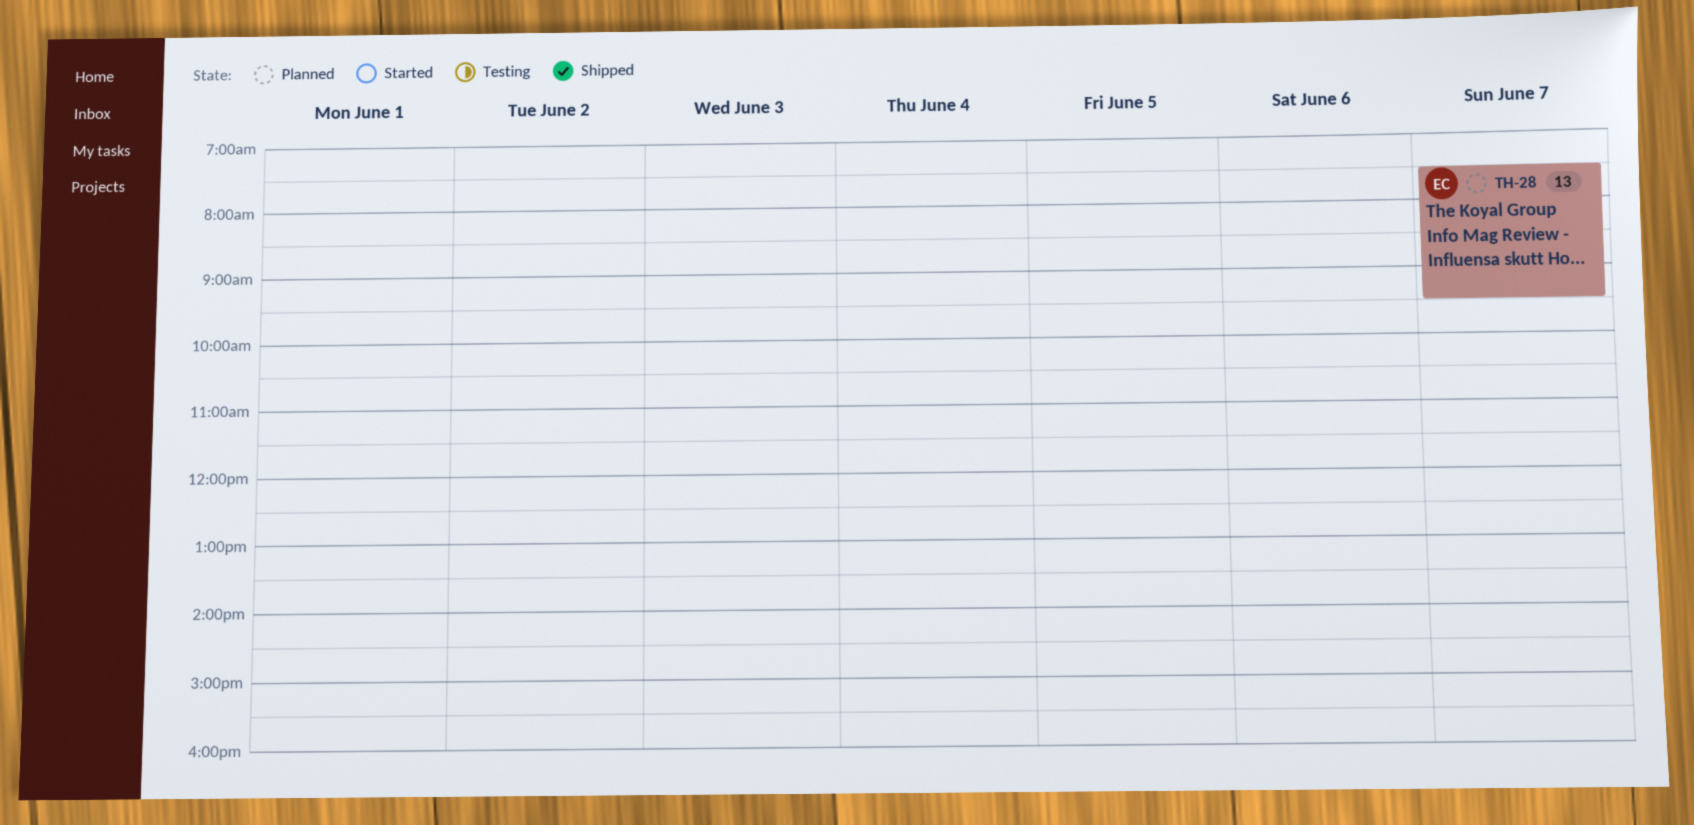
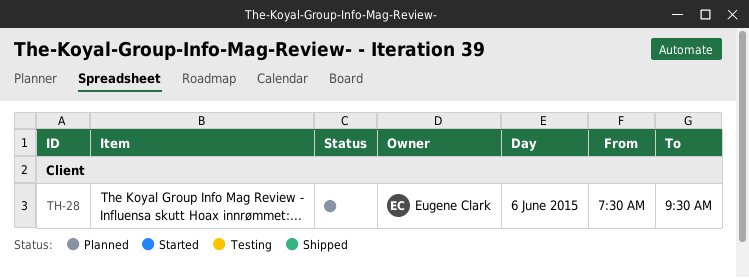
TH-28, day: Jun 7 -> Jun 6

